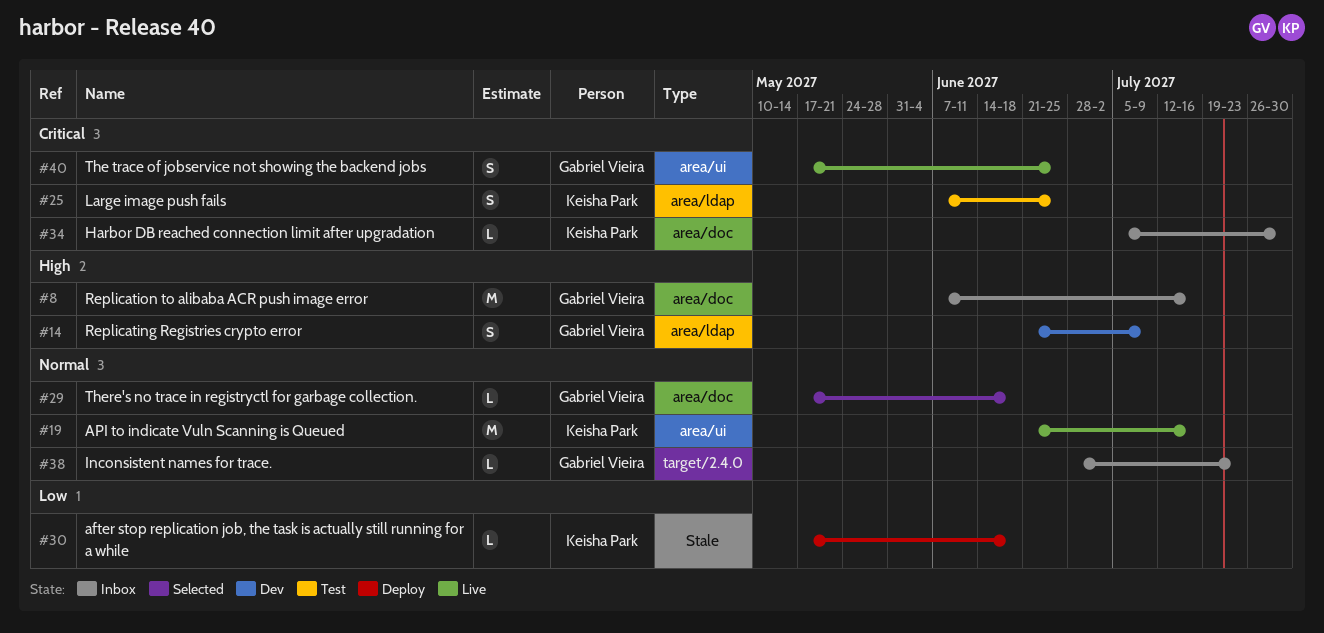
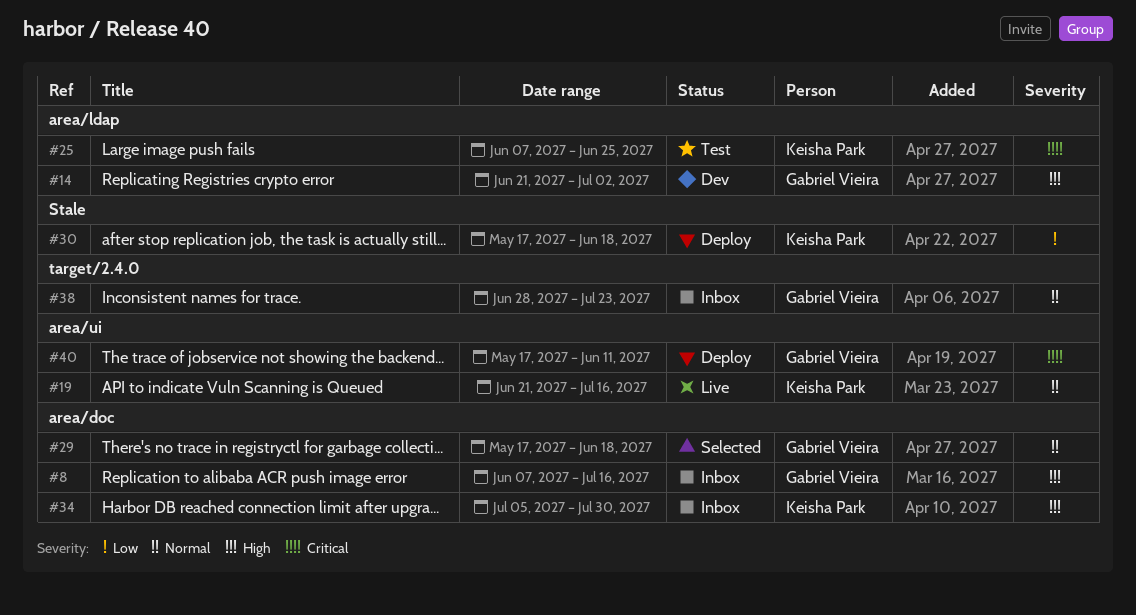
#14, due: Jul 9 -> Jul 2
#34, priority: Critical -> High
#40, status: Live -> Deploy
#40, due: Jun 25 -> Jun 11

